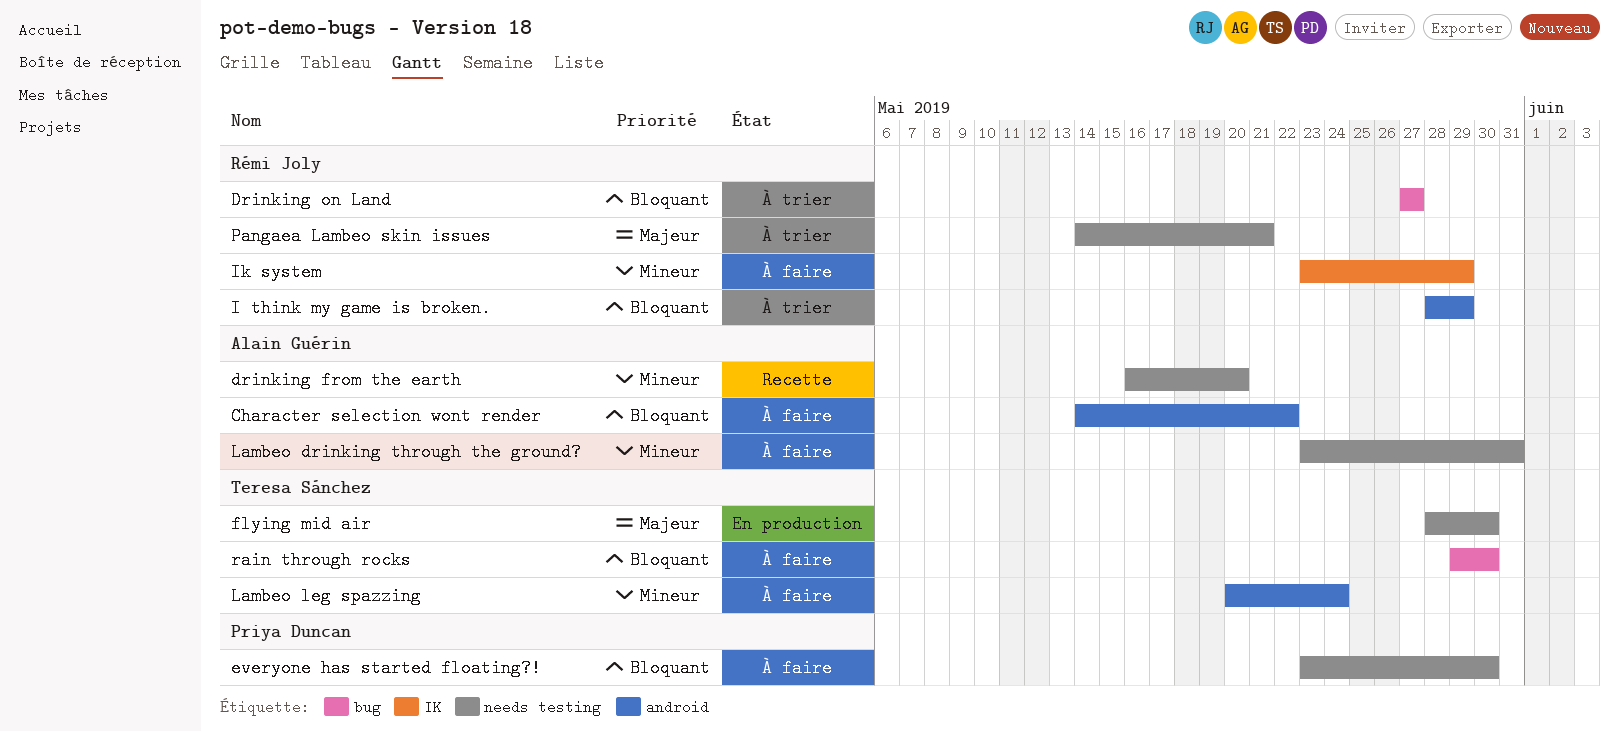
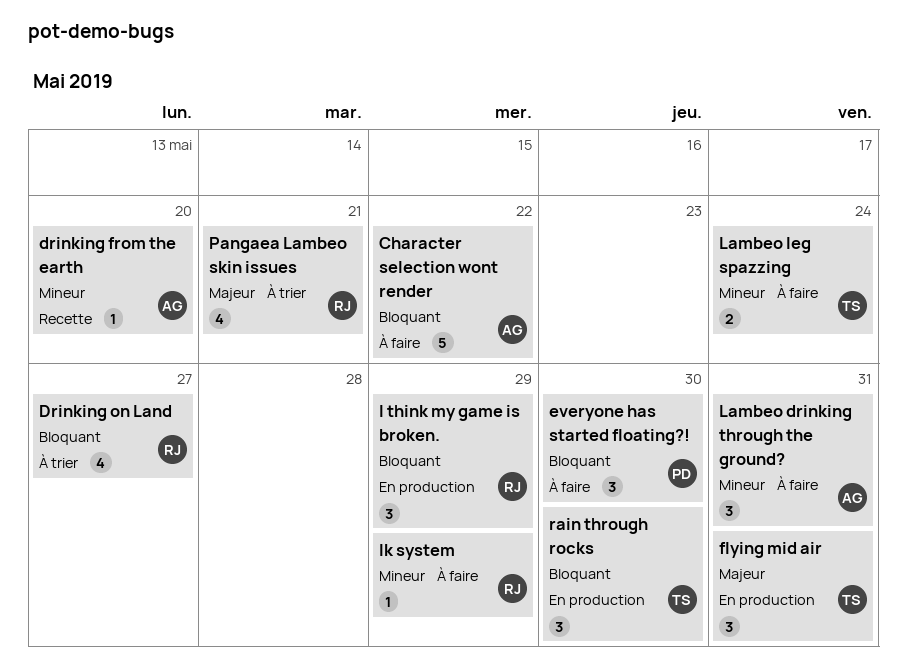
flying mid air, due: May 30 -> May 31
I think my game is broken., status: À trier -> En production
rain through rocks, status: À faire -> En production

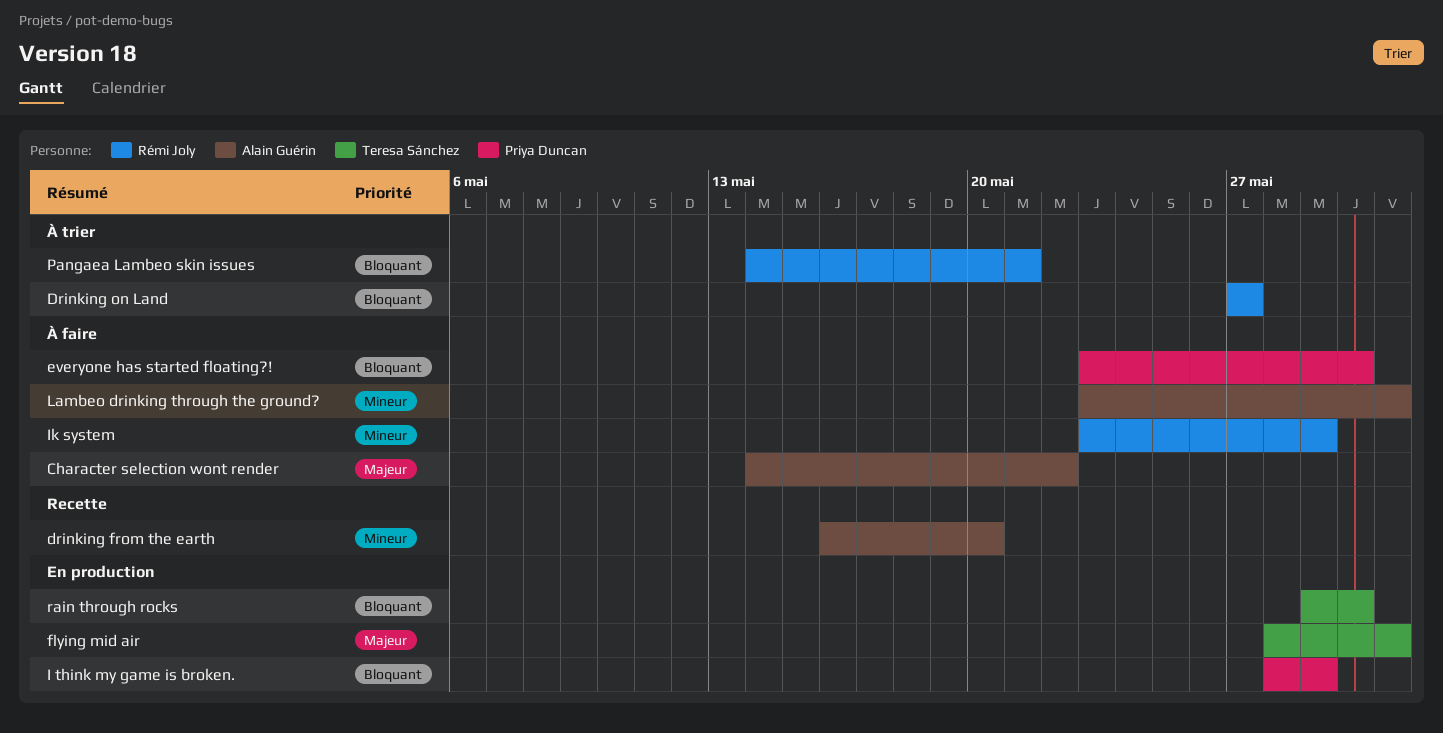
Character selection wont render, priority: Bloquant -> Majeur
I think my game is broken., owner: Rémi Joly -> Priya Duncan
Lambeo leg spazzing: present -> none
Pangaea Lambeo skin issues, priority: Majeur -> Bloquant

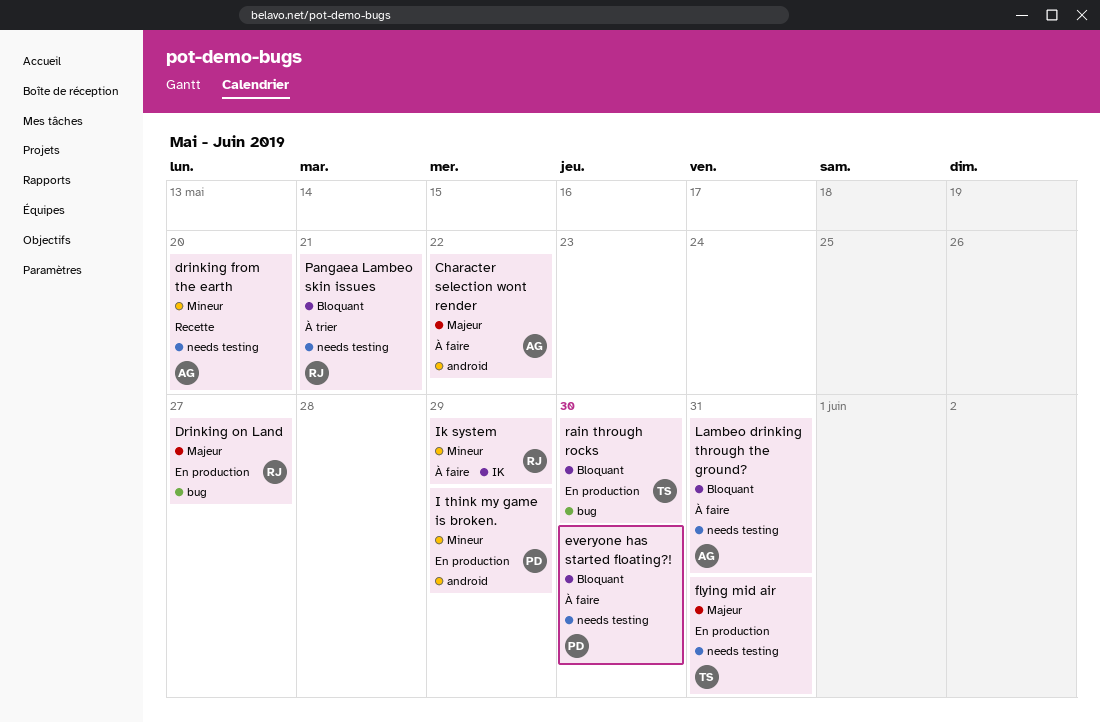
Drinking on Land, status: À trier -> En production
Drinking on Land, priority: Bloquant -> Majeur
I think my game is broken., priority: Bloquant -> Mineur
Lambeo drinking through the ground?, priority: Mineur -> Bloquant

